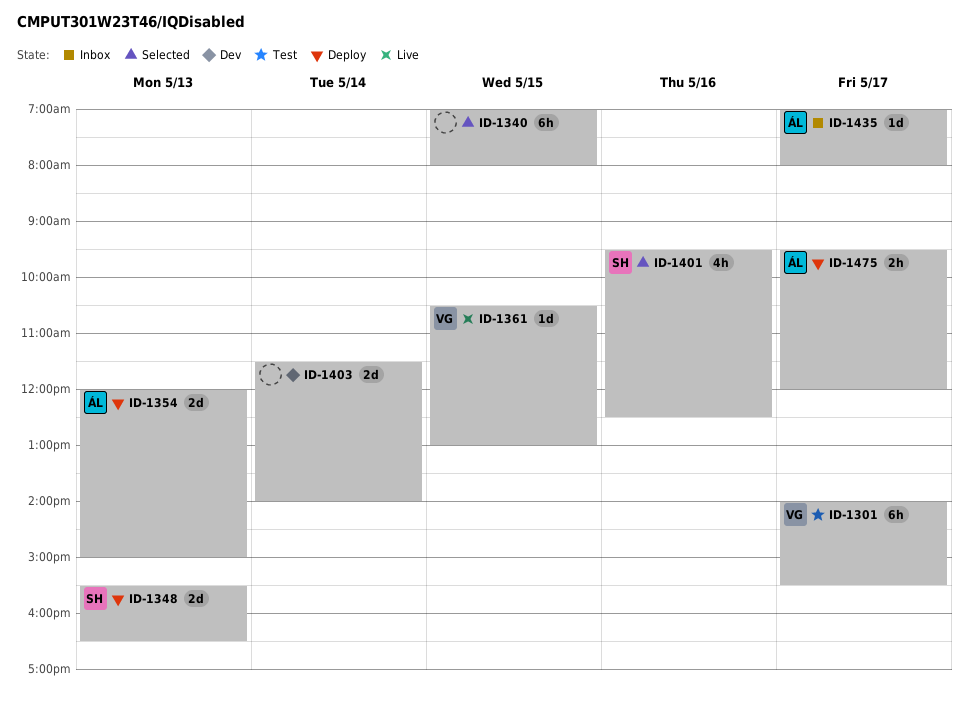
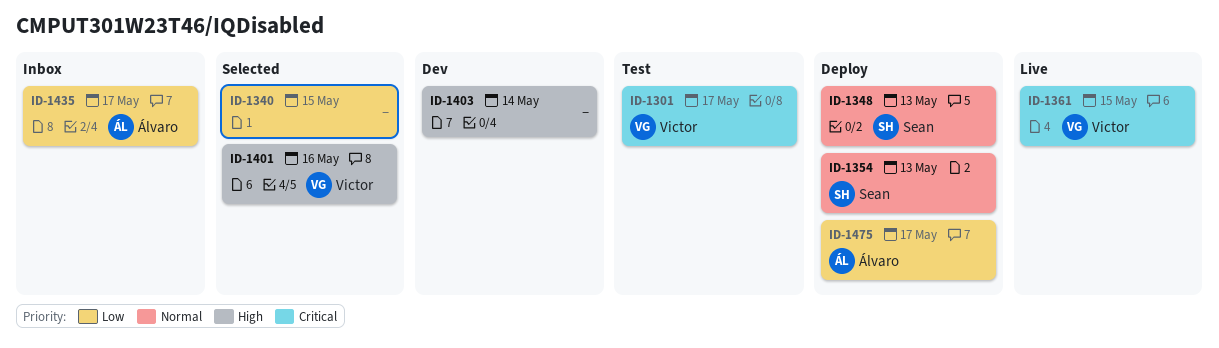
ID-1354, owner: Álvaro -> Sean
ID-1401, owner: Sean -> Victor

